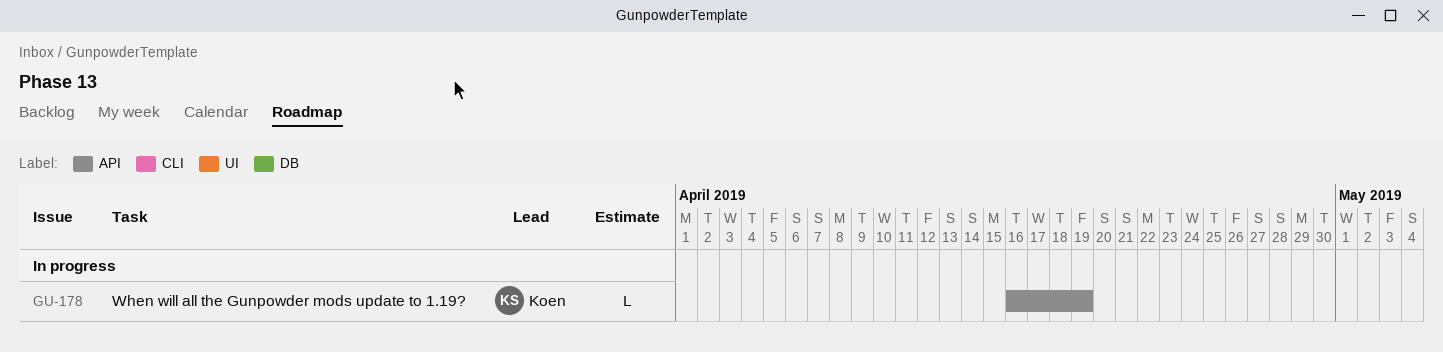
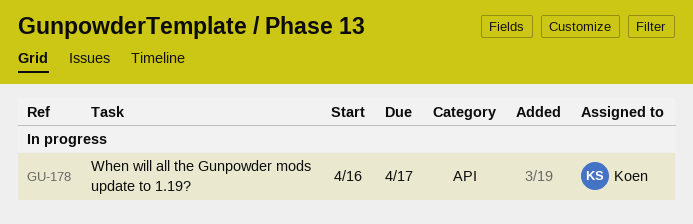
GU-178, due: Apr 19 -> Apr 17

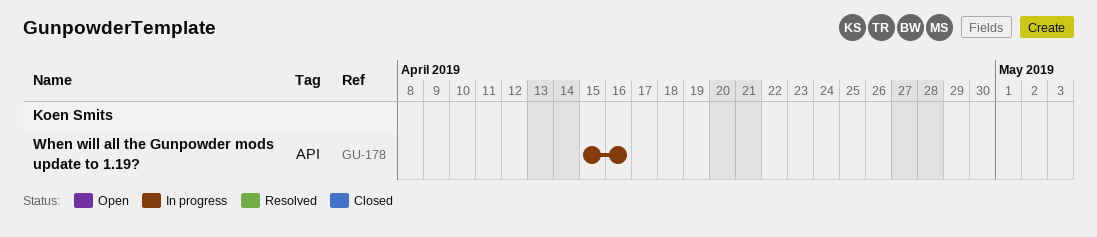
GU-178, start: Apr 16 -> Apr 15
GU-178, due: Apr 17 -> Apr 16

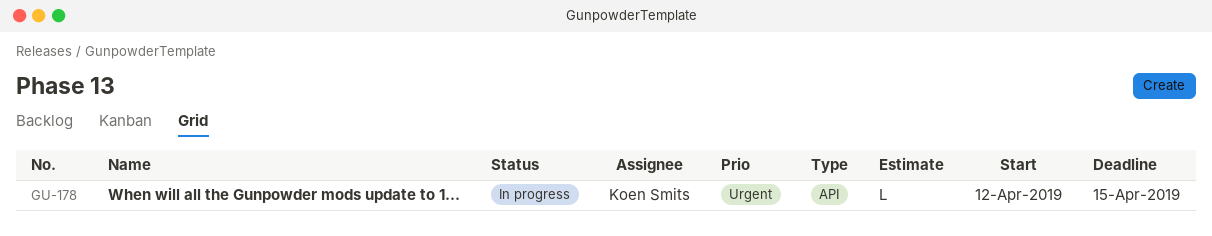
GU-178, start: Apr 15 -> Apr 12
GU-178, due: Apr 16 -> Apr 15

